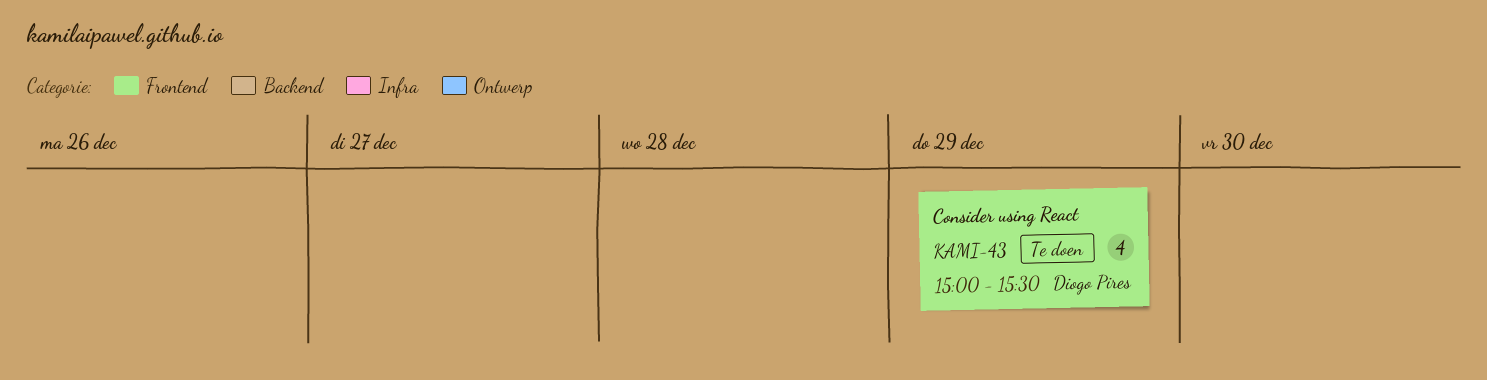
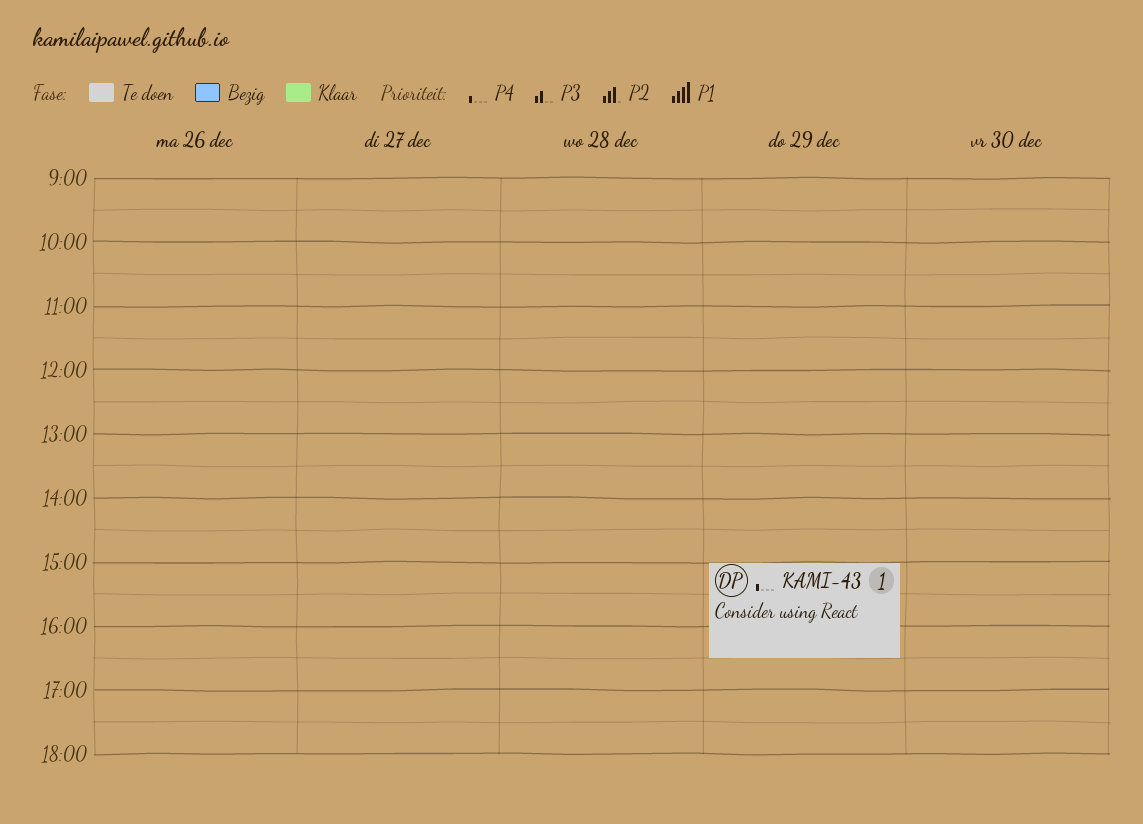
KAMI-43, estimate: 4 -> 1
KAMI-43, ends: 15:30 -> 16:30

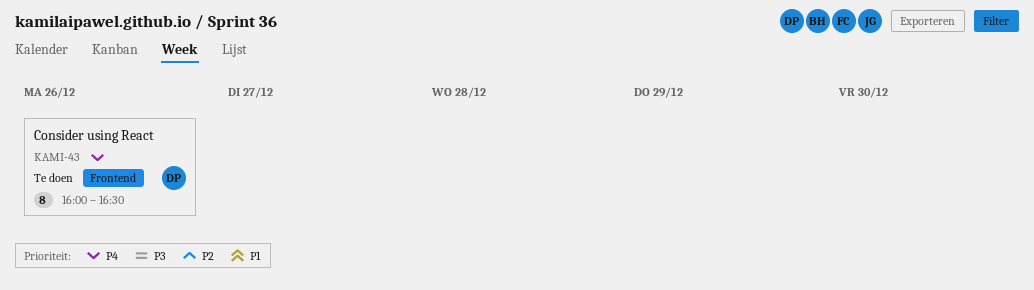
KAMI-43, estimate: 1 -> 8
KAMI-43, day: Dec 29 -> Dec 26
KAMI-43, begins: 15:00 -> 16:00

